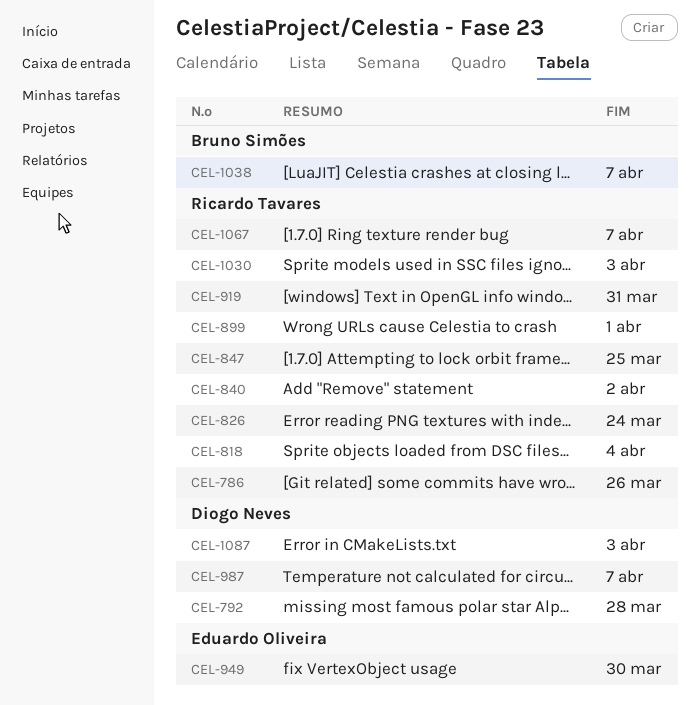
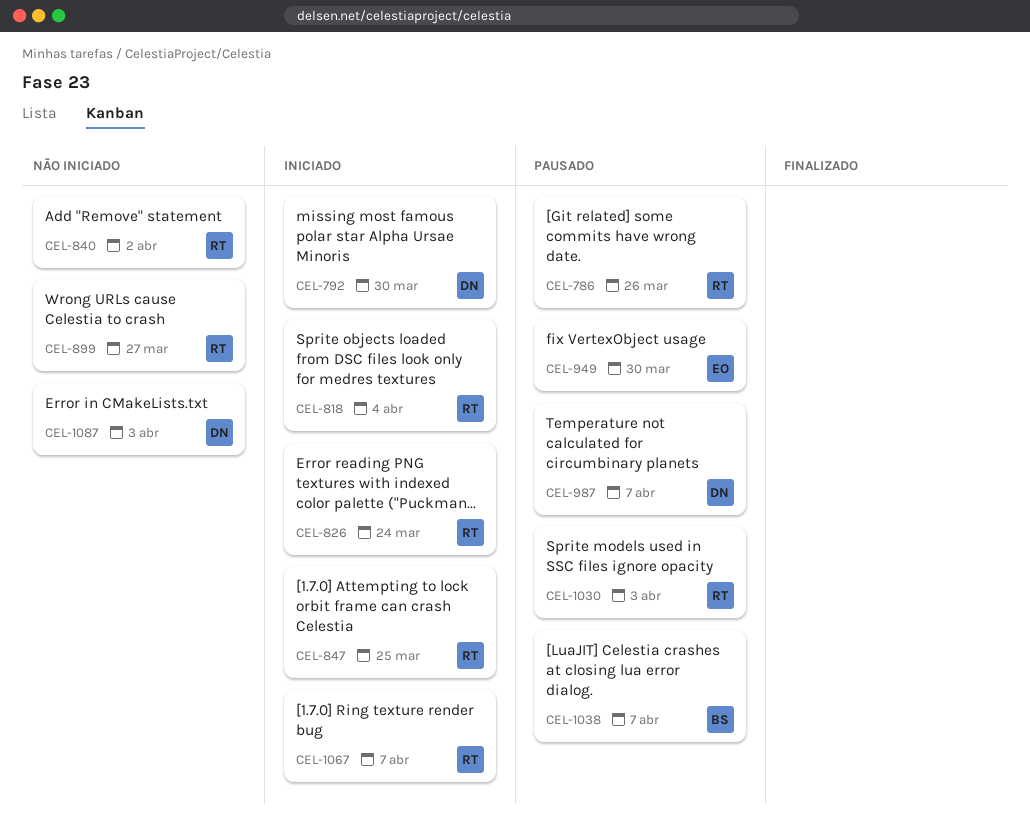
CEL-792, due: Mar 28 -> Mar 30
CEL-899, due: Apr 1 -> Mar 27
CEL-919: present -> none

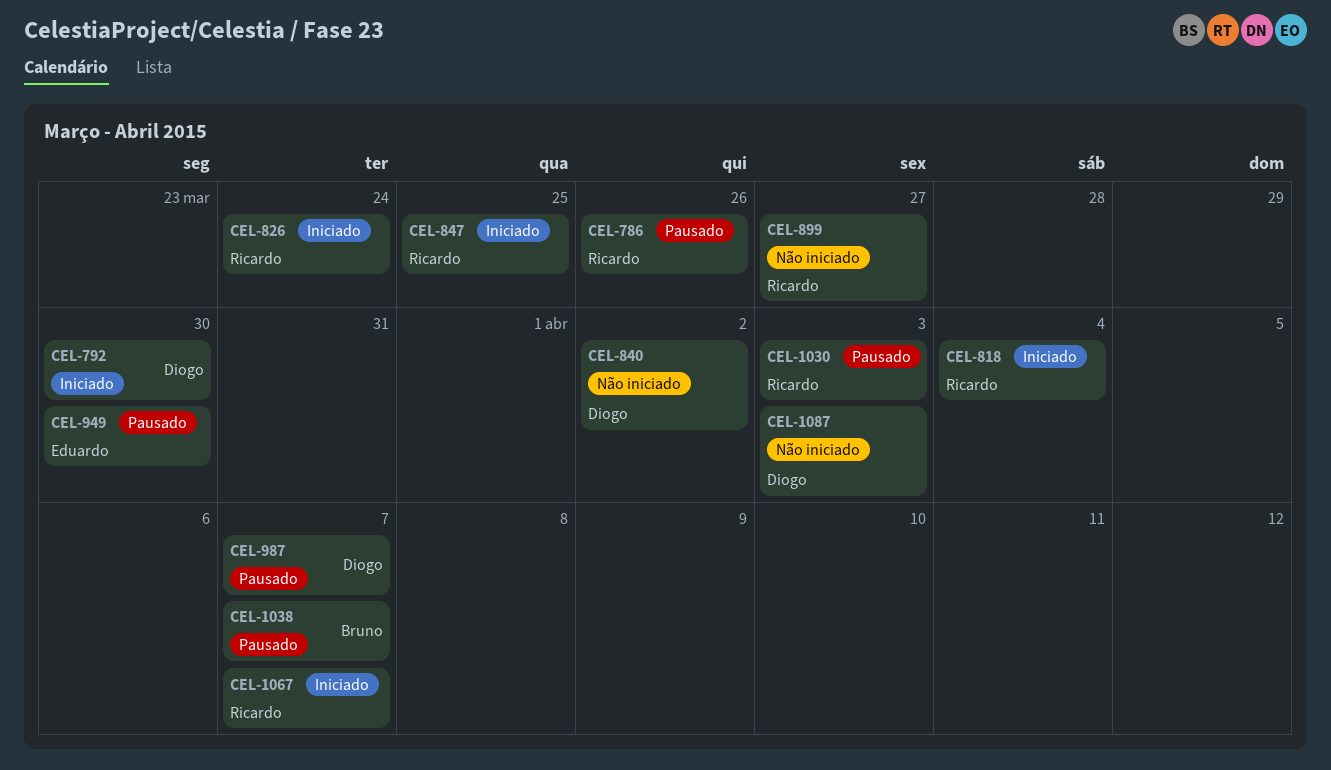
CEL-840, owner: Ricardo -> Diogo

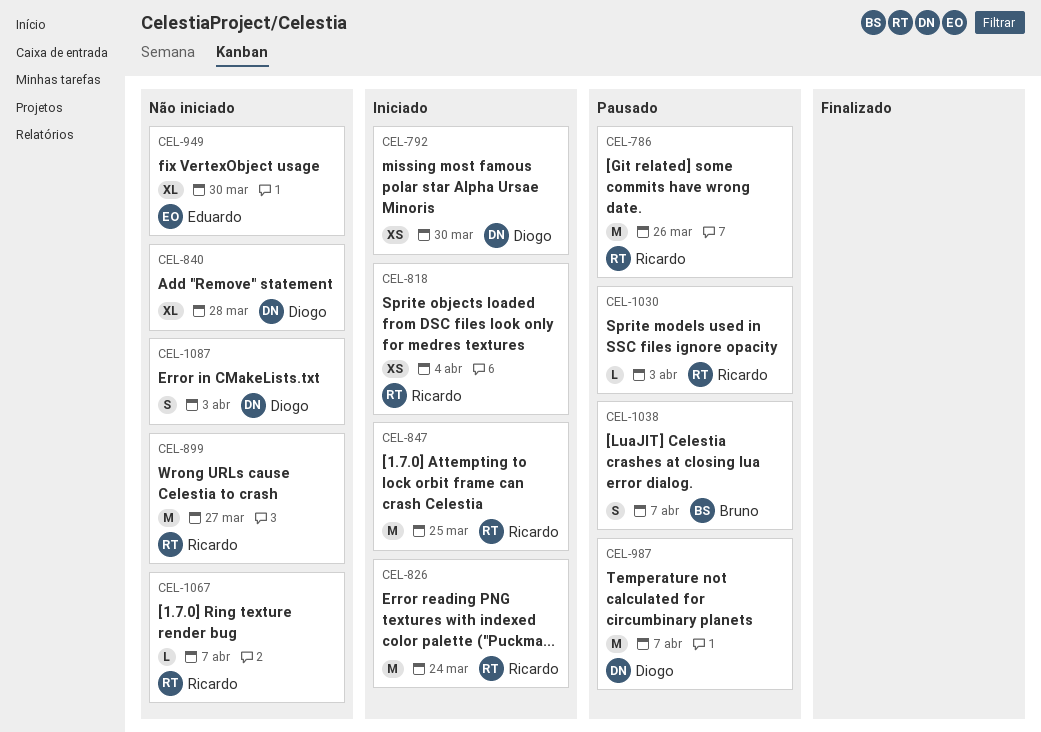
CEL-840, due: Apr 2 -> Mar 28
CEL-949, status: Pausado -> Não iniciado
CEL-1067, status: Iniciado -> Não iniciado

